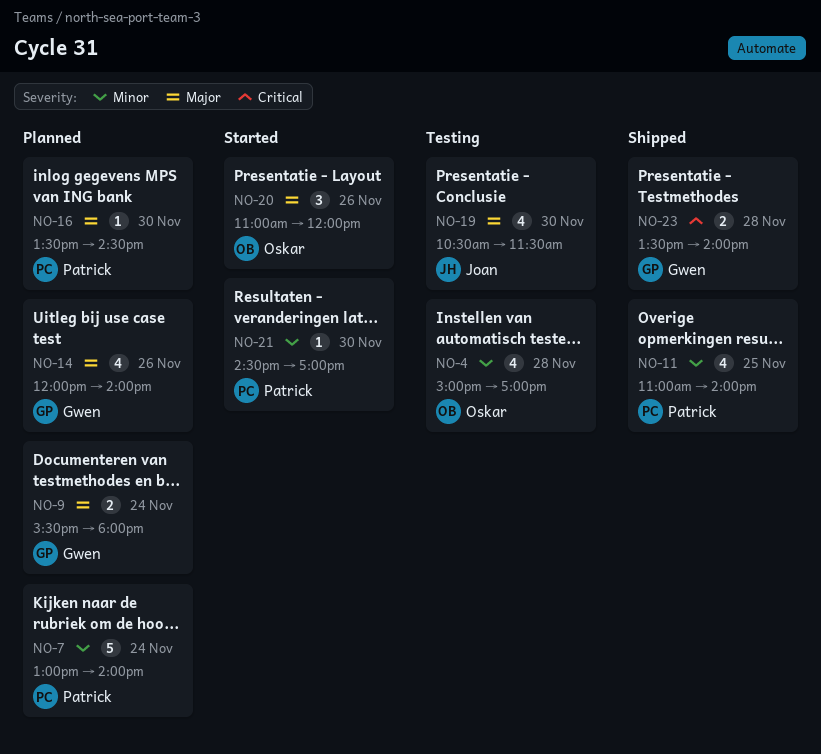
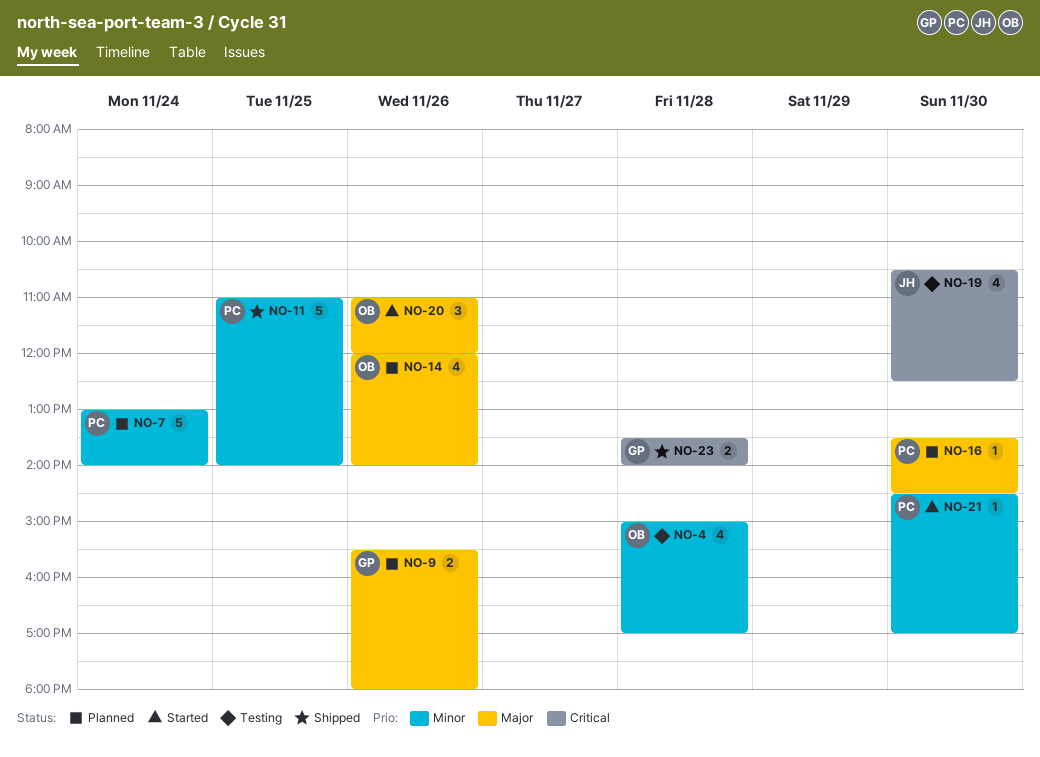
NO-9, day: Nov 24 -> Nov 26
NO-11, estimate: 4 -> 5
NO-14, owner: Gwen -> Oskar
NO-19, priority: Major -> Critical
NO-19, ends: 11:30 -> 12:30

